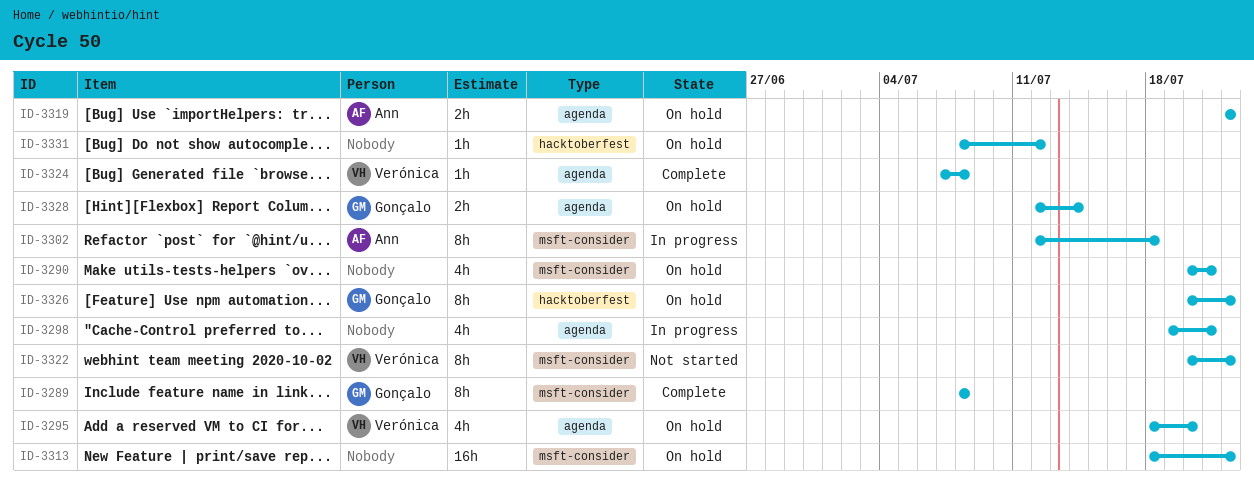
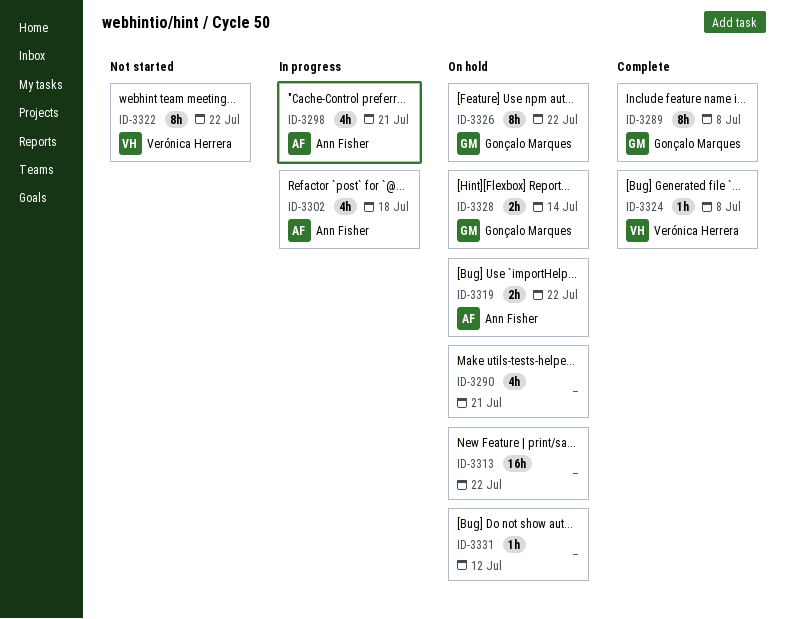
ID-3295: present -> none
ID-3298, owner: none -> Ann Fisher
ID-3302, estimate: 8h -> 4h

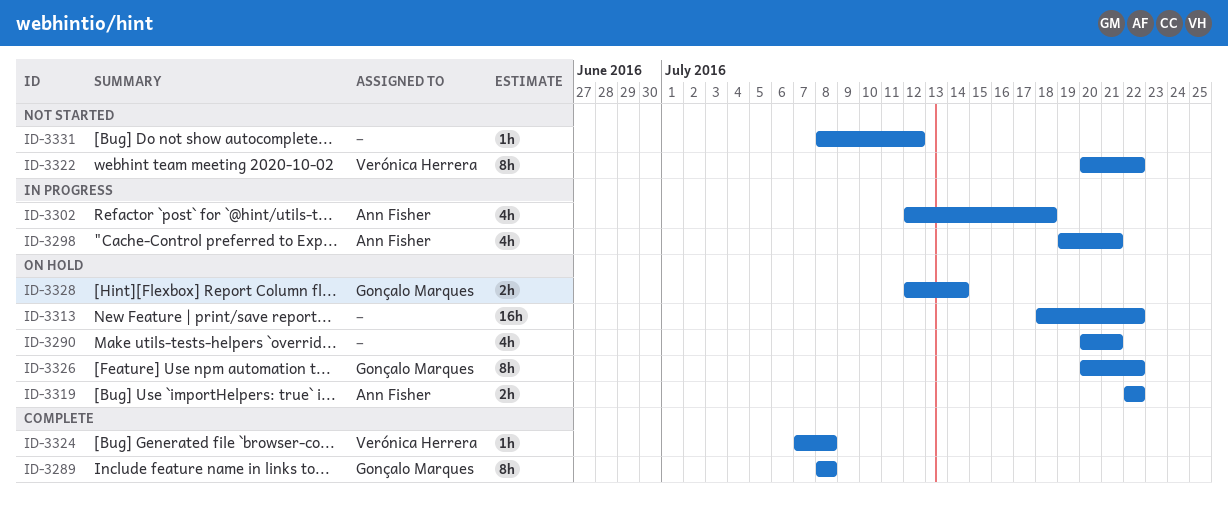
ID-3331, status: On hold -> Not started

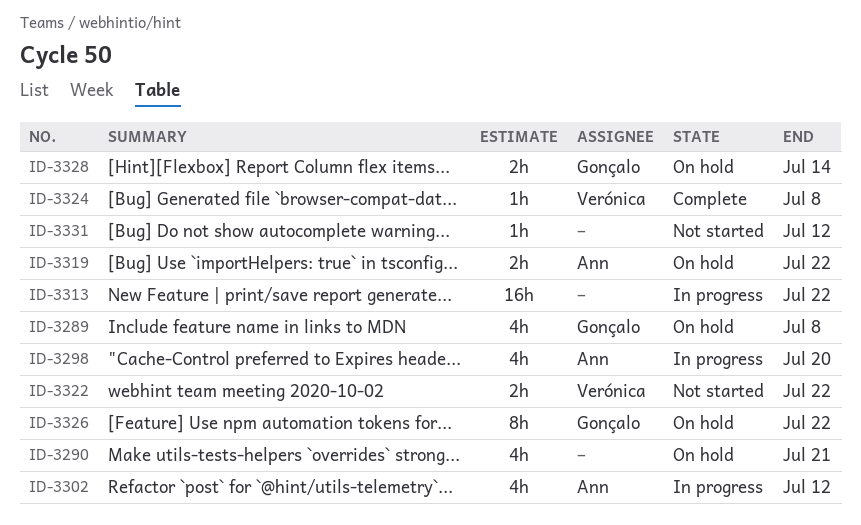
ID-3289, status: Complete -> On hold
ID-3289, estimate: 8h -> 4h
ID-3298, due: Jul 21 -> Jul 20
ID-3302, due: Jul 18 -> Jul 12
ID-3313, status: On hold -> In progress
ID-3322, estimate: 8h -> 2h

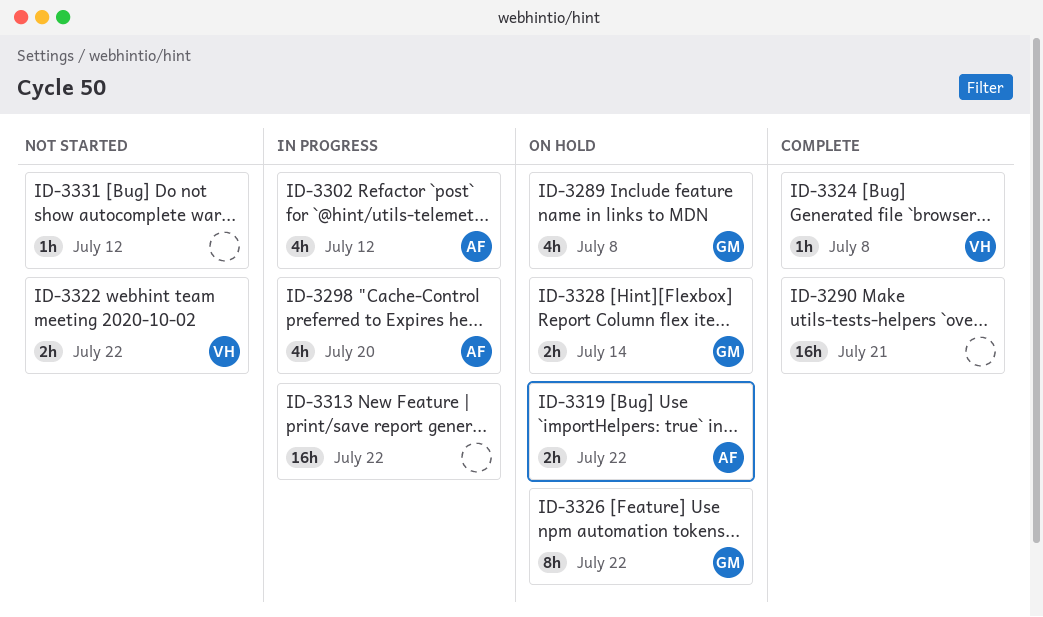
ID-3290, status: On hold -> Complete
ID-3290, estimate: 4h -> 16h

